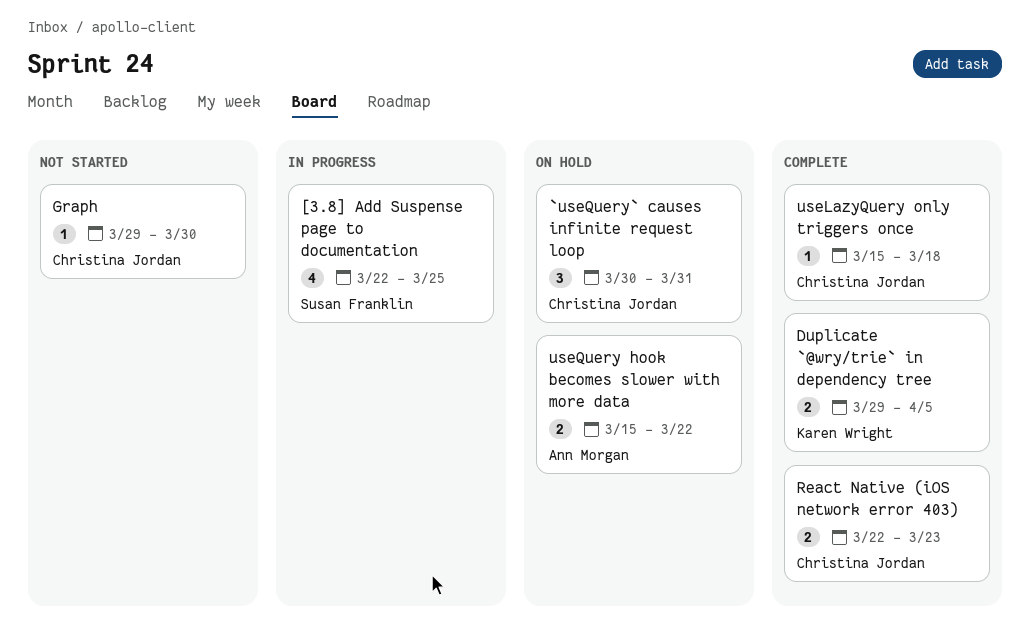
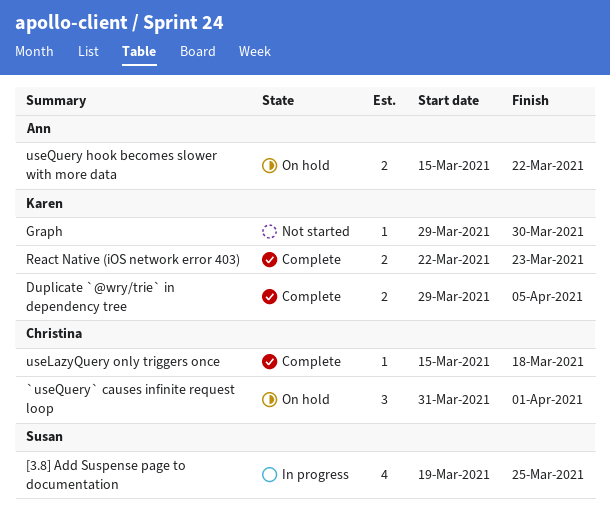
[3.8] Add Suspense page to documentation, start: Mar 22 -> Mar 19
`useQuery` causes infinite request loop, start: Mar 30 -> Mar 31
`useQuery` causes infinite request loop, due: Mar 31 -> Apr 1
Graph, owner: Christina Jordan -> Karen Wright
React Native (iOS network error 403), owner: Christina Jordan -> Karen Wright

